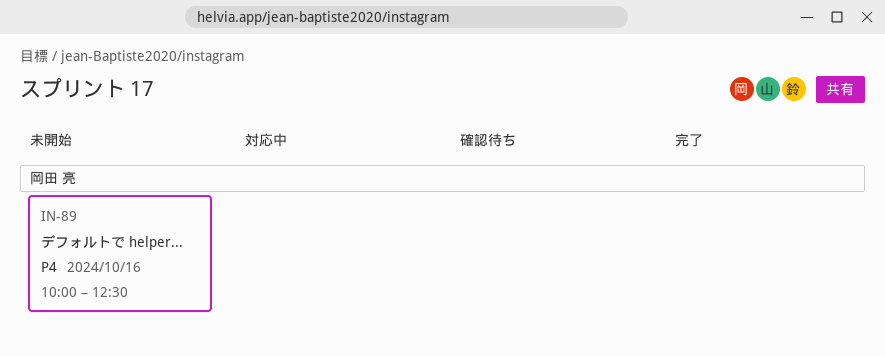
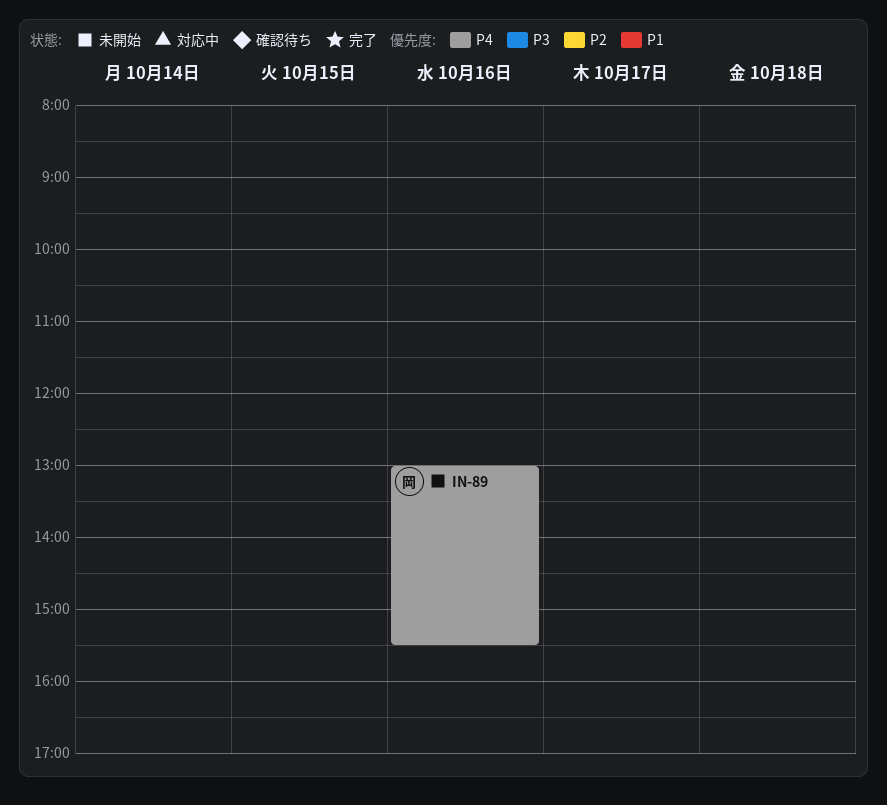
IN-89, begins: 10:00 -> 13:00
IN-89, ends: 12:30 -> 15:30

